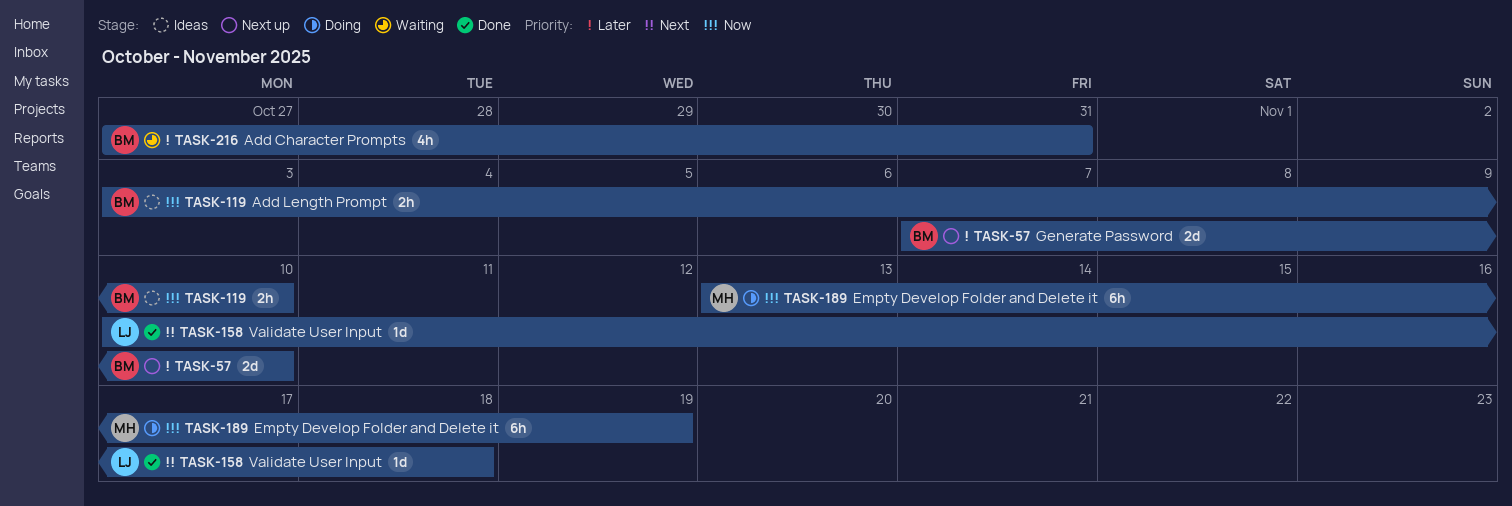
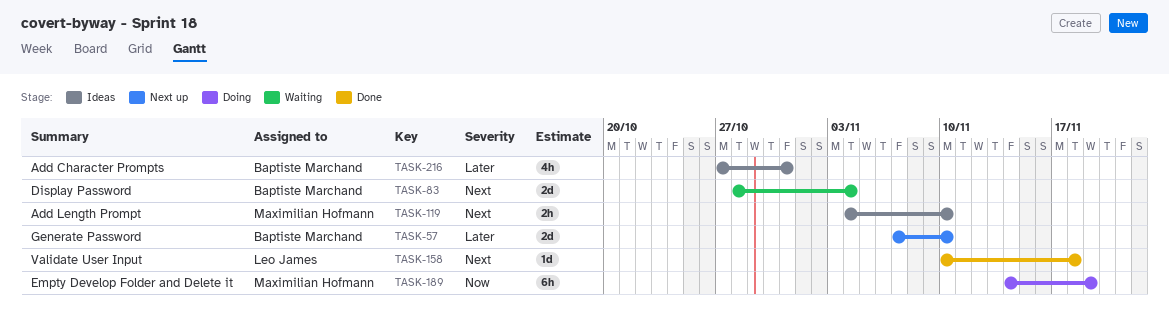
TASK-83: none -> present
TASK-119, owner: Baptiste Marchand -> Maximilian Hofmann
TASK-119, priority: Now -> Next
TASK-119, start: Nov 3 -> Nov 4
TASK-189, start: Nov 13 -> Nov 14
TASK-216, status: Waiting -> Ideas

